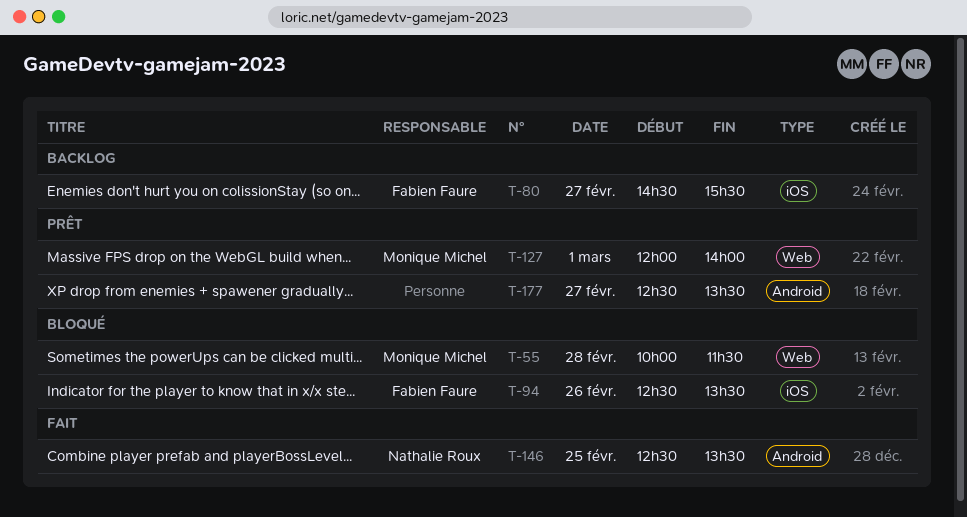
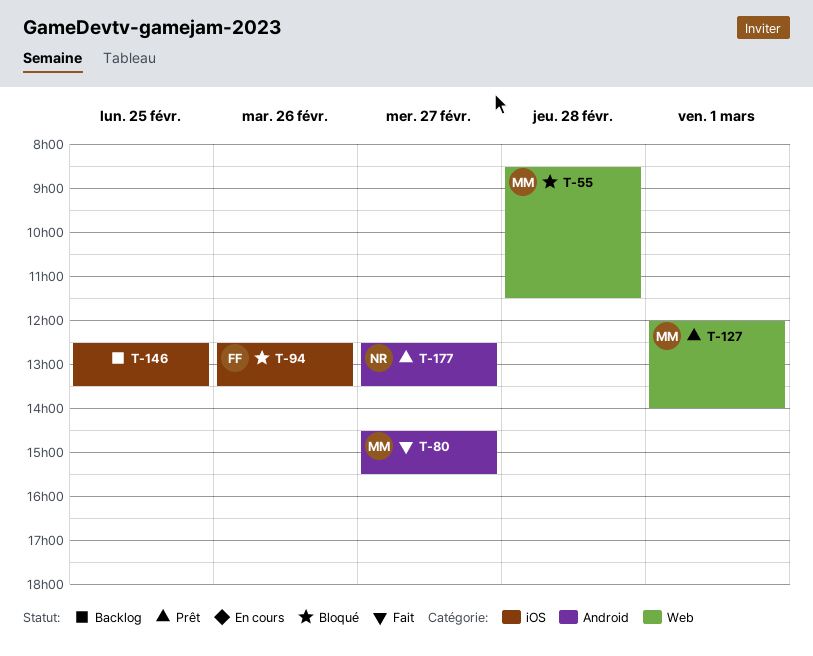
T-55, begins: 10:00 -> 08:30
T-80, status: Backlog -> Fait
T-80, owner: Fabien Faure -> Monique Michel
T-80, label: iOS -> Android
T-146, status: Fait -> Backlog
T-146, owner: Nathalie Roux -> none
T-146, label: Android -> iOS
T-177, owner: none -> Nathalie Roux

